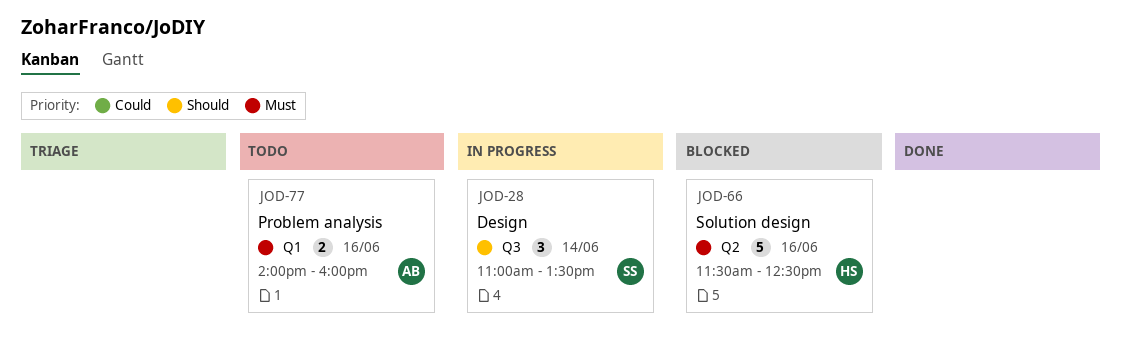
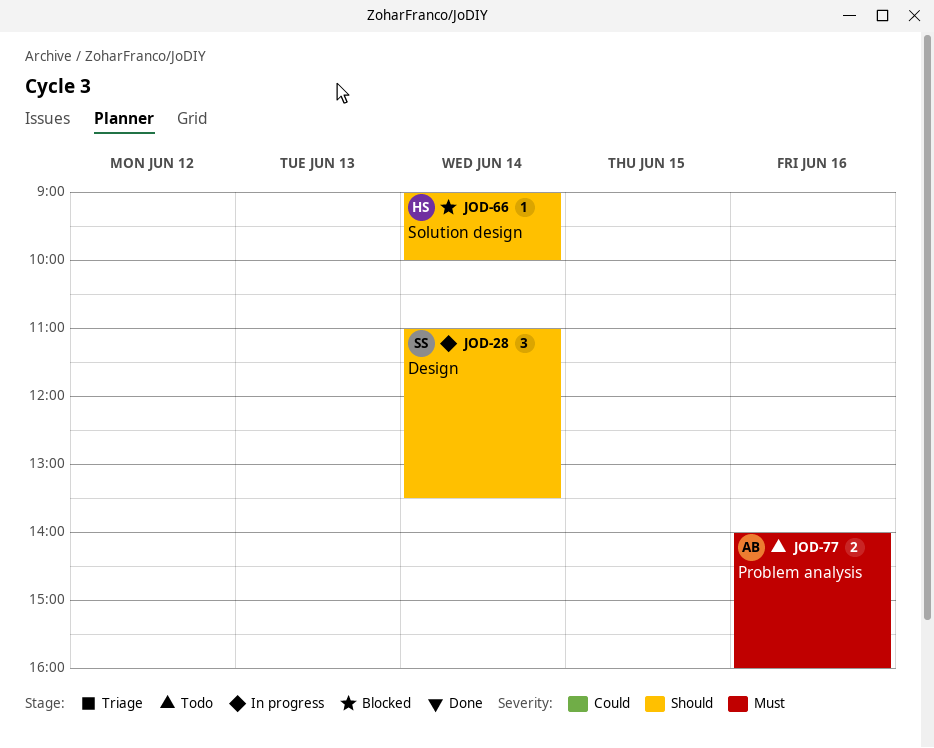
JOD-66, priority: Must -> Should
JOD-66, estimate: 5 -> 1
JOD-66, day: Jun 16 -> Jun 14
JOD-66, begins: 11:30 -> 09:00
JOD-66, ends: 12:30 -> 10:00

